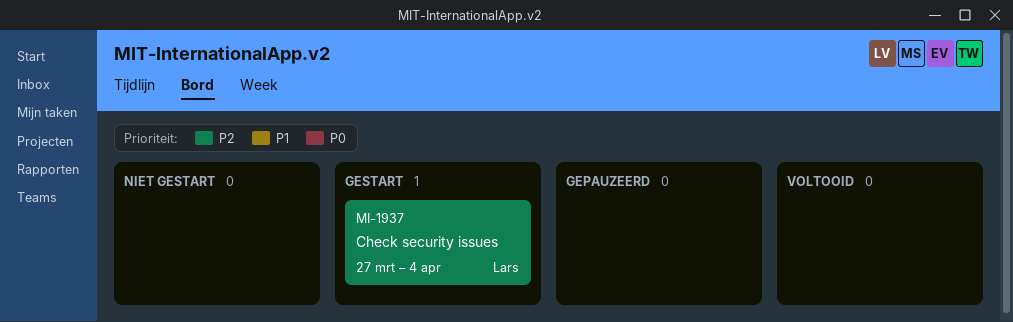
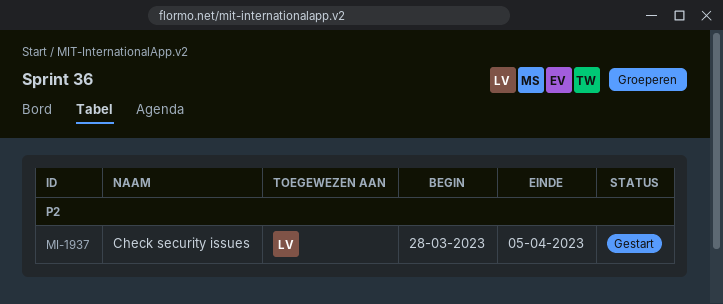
MI-1937, start: Mar 27 -> Mar 28
MI-1937, due: Apr 4 -> Apr 5

